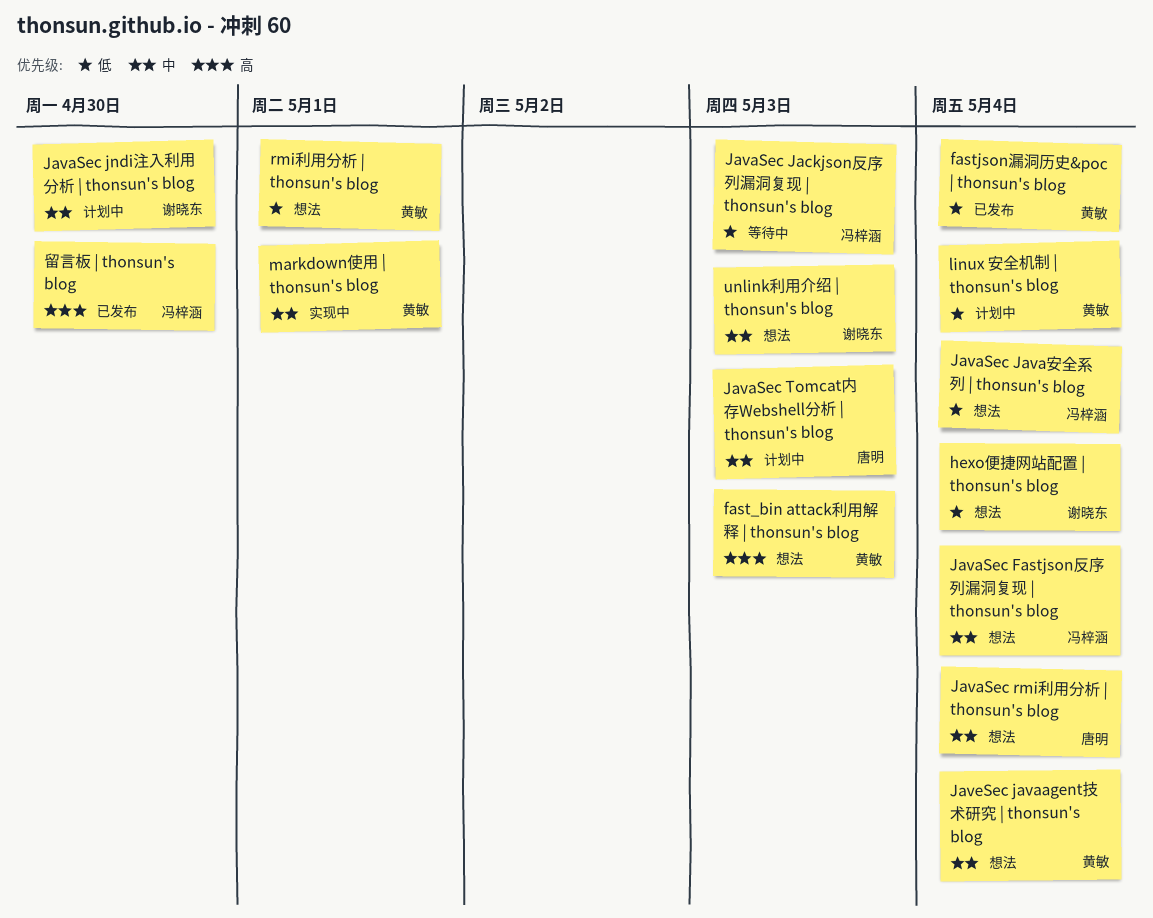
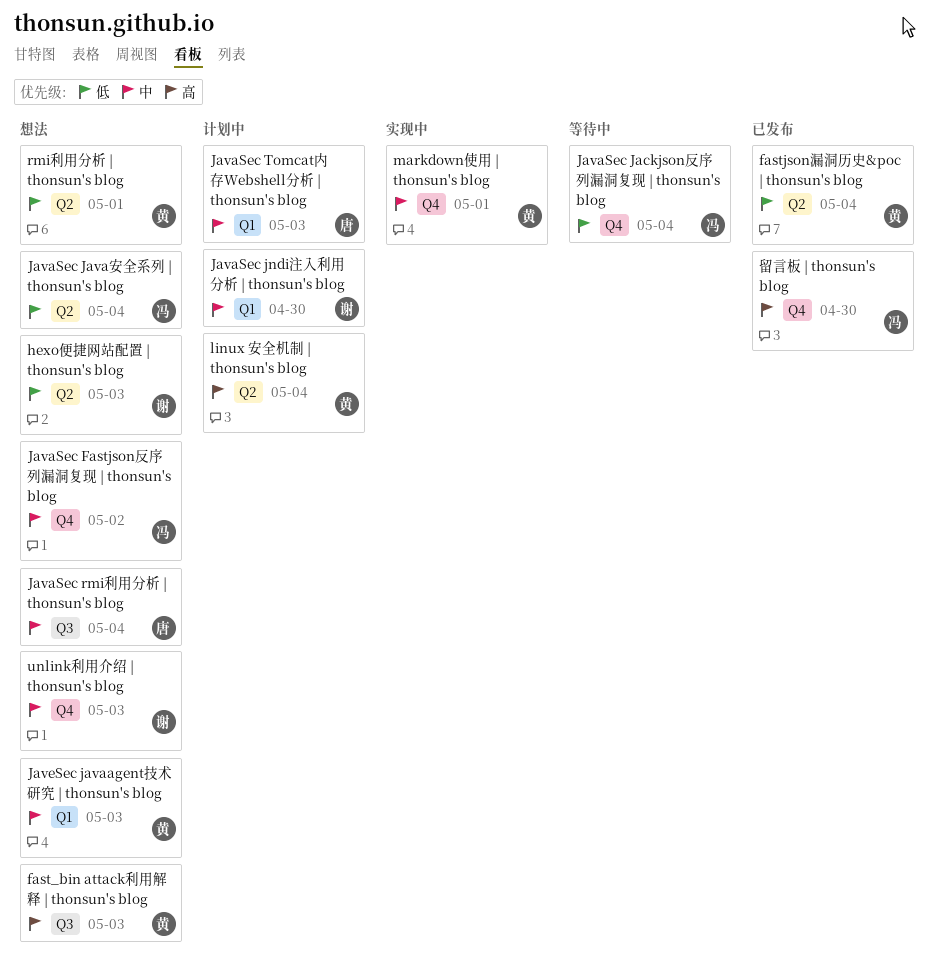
hexo便捷网站配置 | thonsun's blog, due: May 4 -> May 3
JavaSec Fastjson反序列漏洞复现 | thonsun's blog, due: May 4 -> May 2
JavaSec Jackjson反序列漏洞复现 | thonsun's blog, due: May 3 -> May 4
JaveSec javaagent技术研究 | thonsun's blog, due: May 4 -> May 3
linux 安全机制 | thonsun's blog, priority: 低 -> 高

